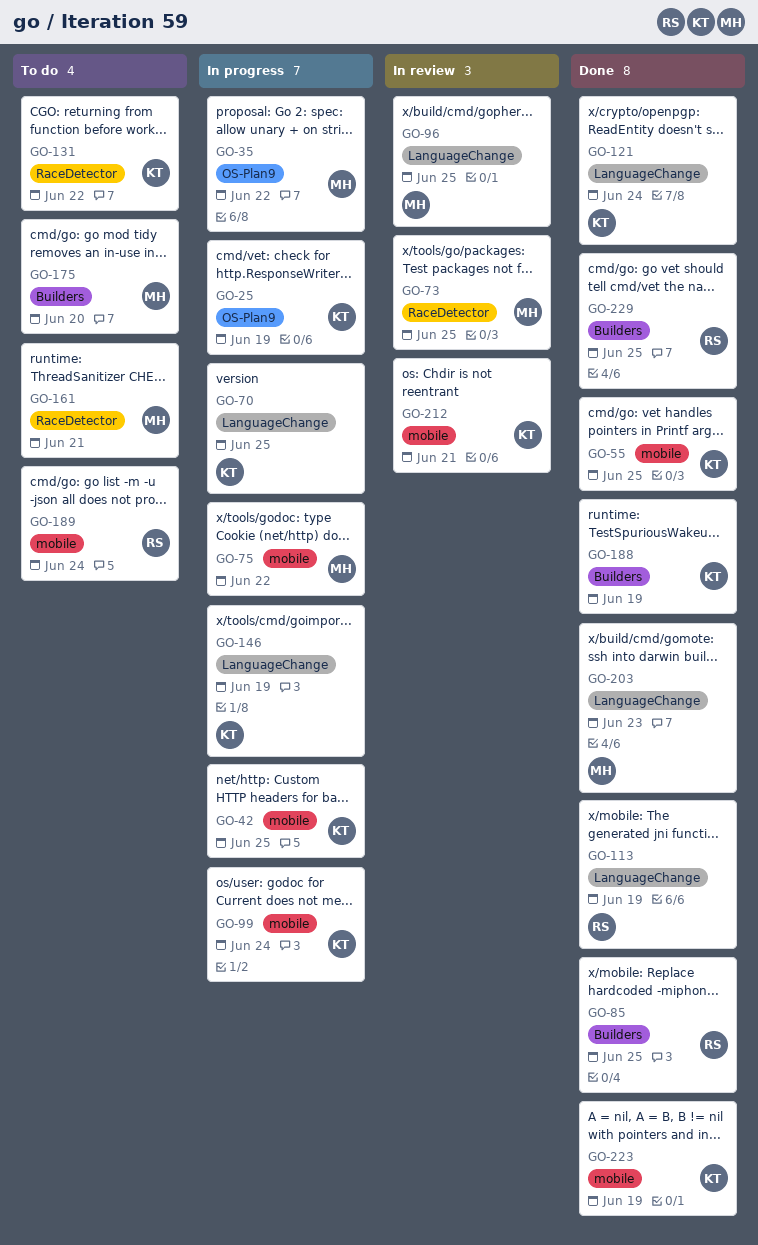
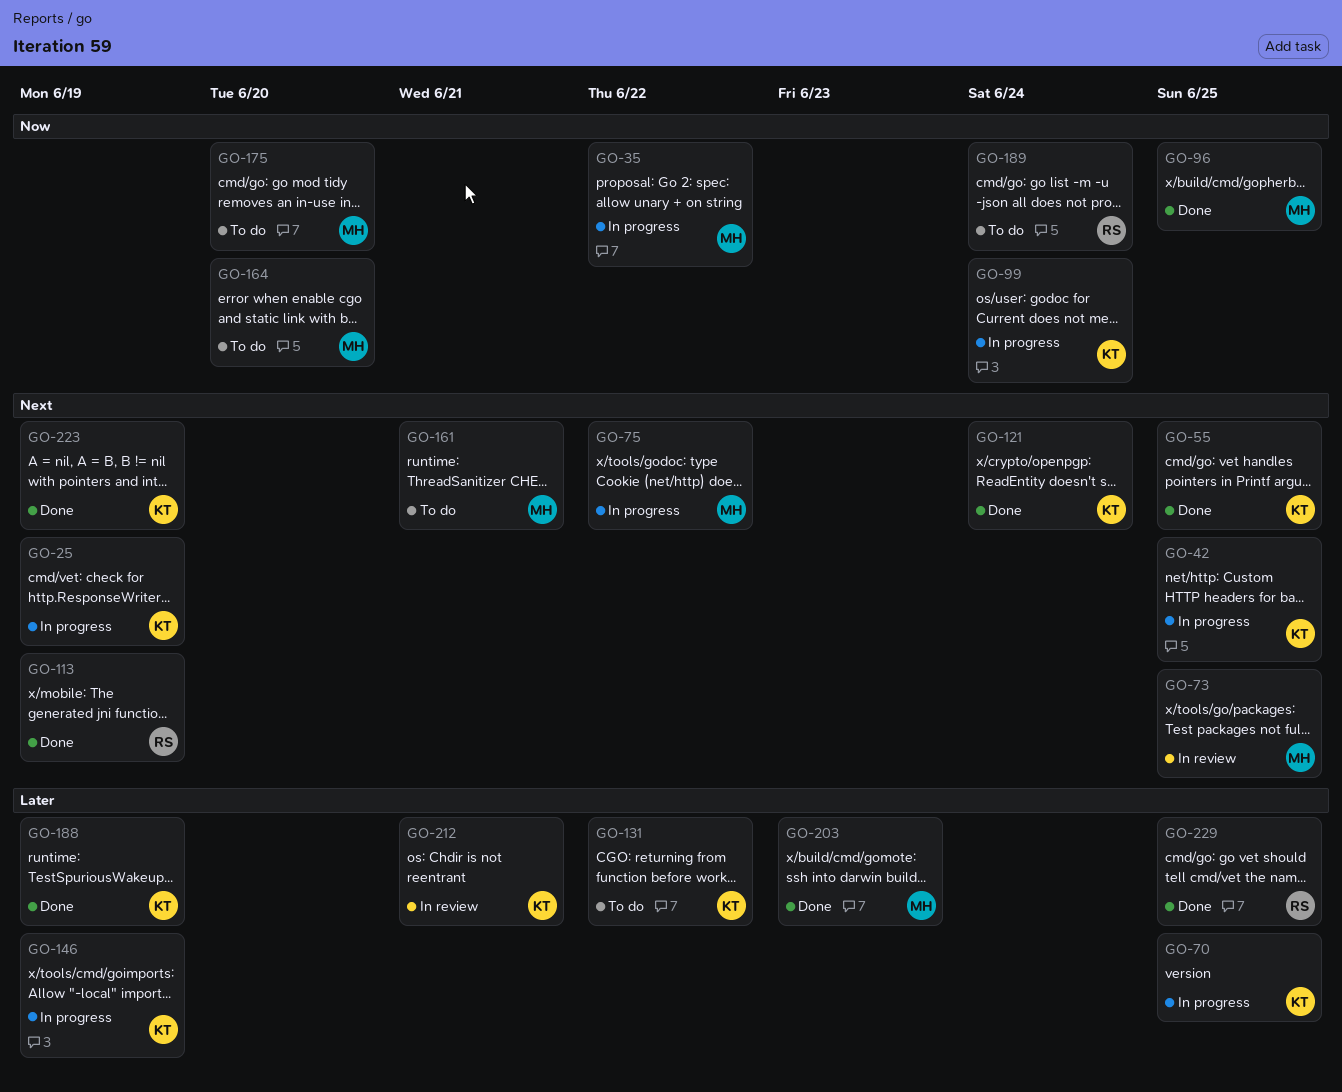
GO-85: present -> none
GO-96, status: In review -> Done
GO-164: none -> present

